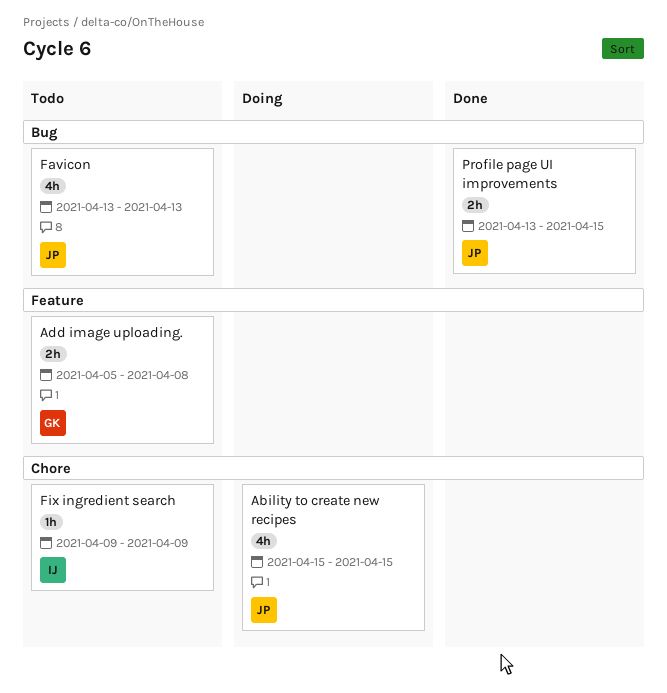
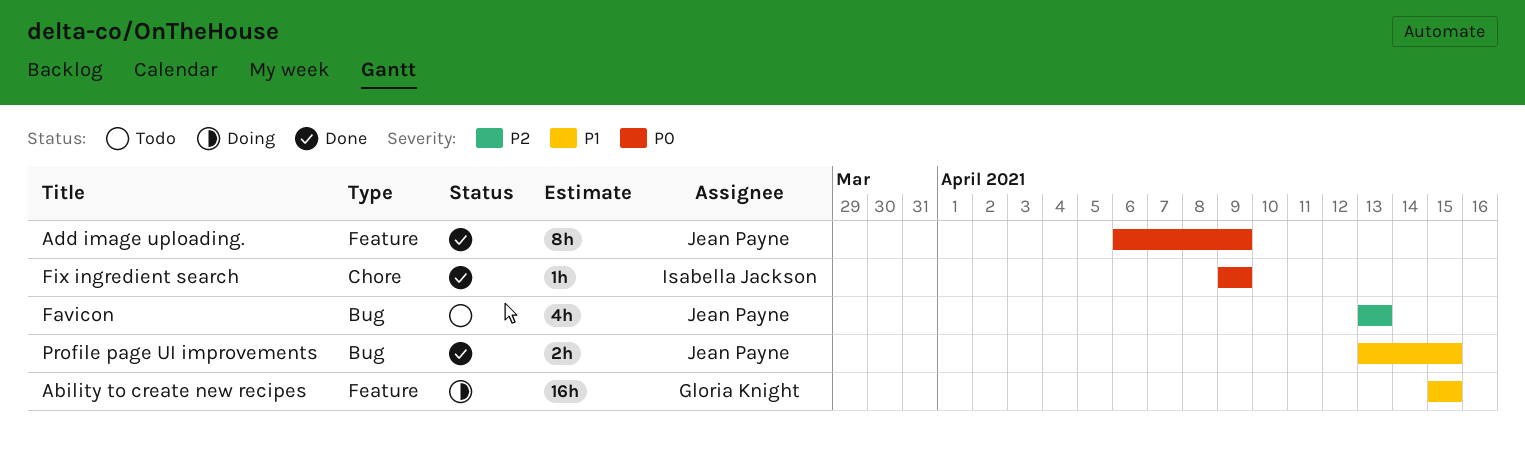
Ability to create new recipes, owner: Jean Payne -> Gloria Knight
Ability to create new recipes, label: Chore -> Feature
Ability to create new recipes, estimate: 4h -> 16h
Add image uploading., status: Todo -> Done
Add image uploading., owner: Gloria Knight -> Jean Payne
Add image uploading., estimate: 2h -> 8h
Add image uploading., start: Apr 5 -> Apr 6
Add image uploading., due: Apr 8 -> Apr 9
Fix ingredient search, status: Todo -> Done

